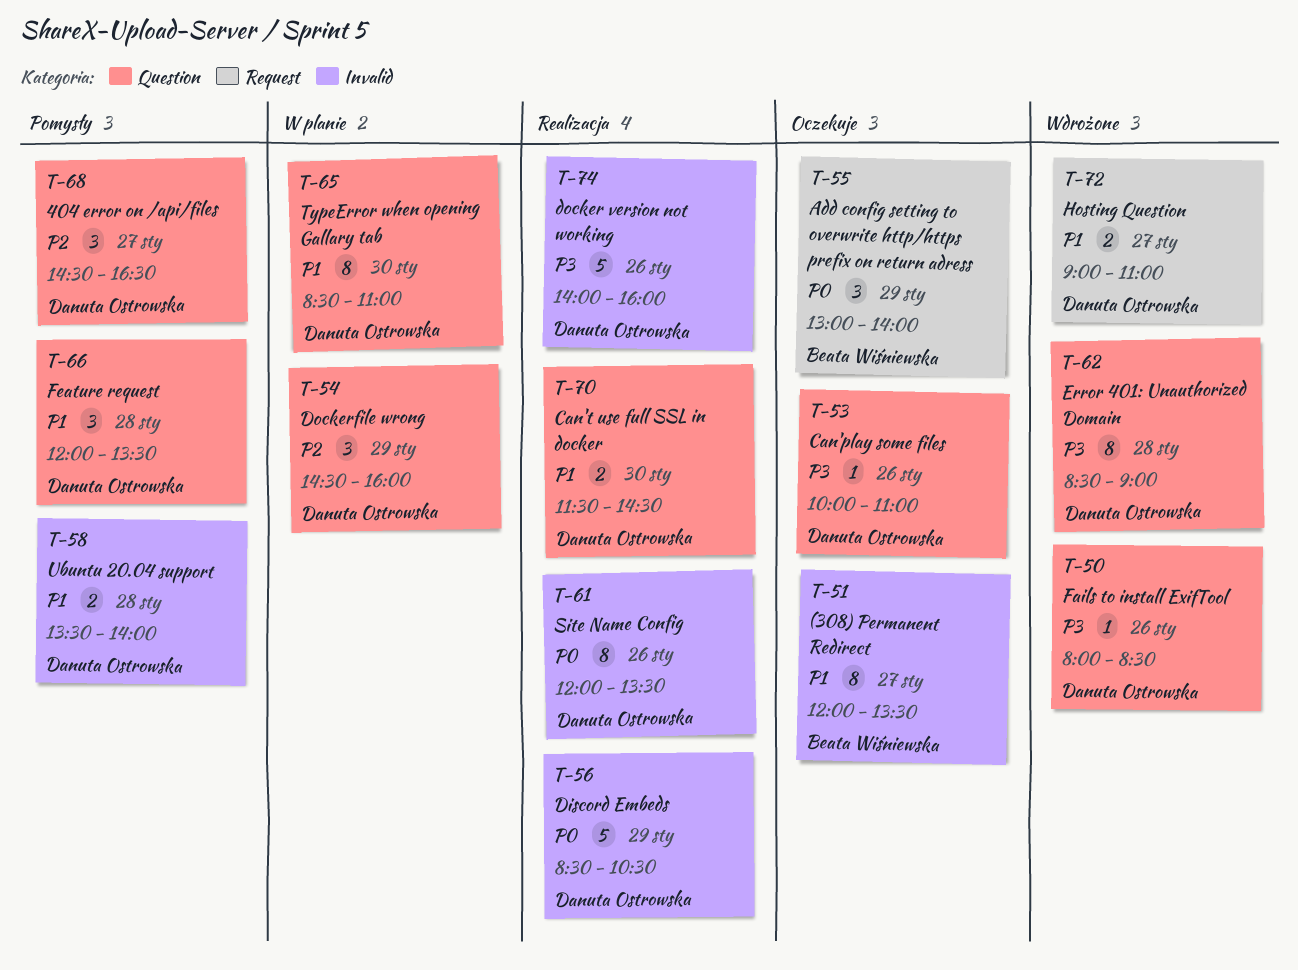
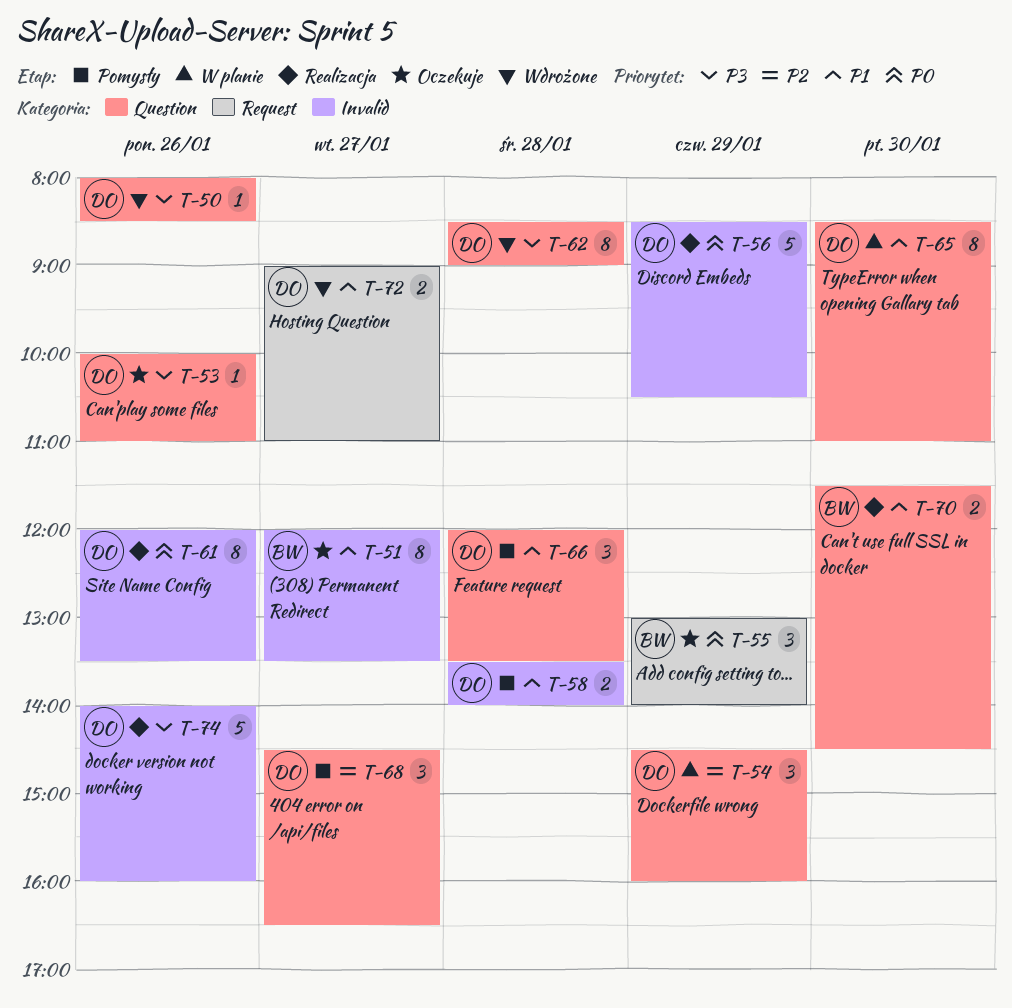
T-70, owner: Danuta Ostrowska -> Beata Wiśniewska

